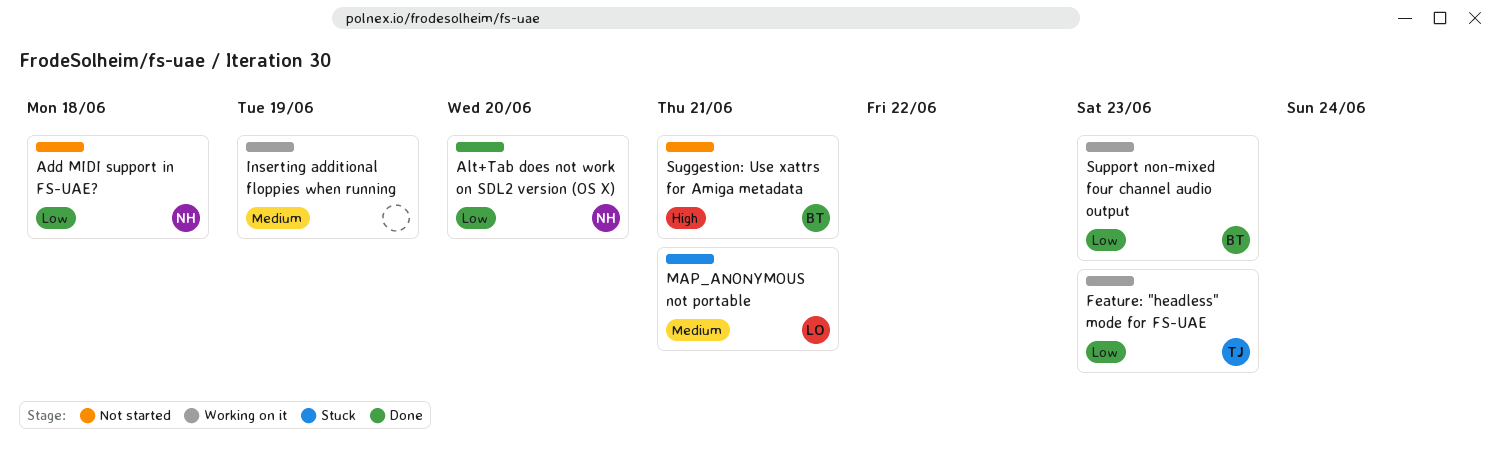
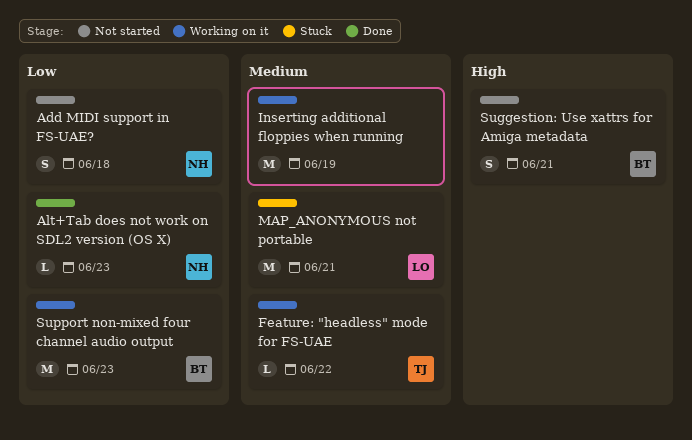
Alt+Tab does not work on SDL2 version (OS X), due: Jun 20 -> Jun 23
Feature: "headless" mode for FS-UAE, priority: Low -> Medium
Feature: "headless" mode for FS-UAE, due: Jun 23 -> Jun 22

